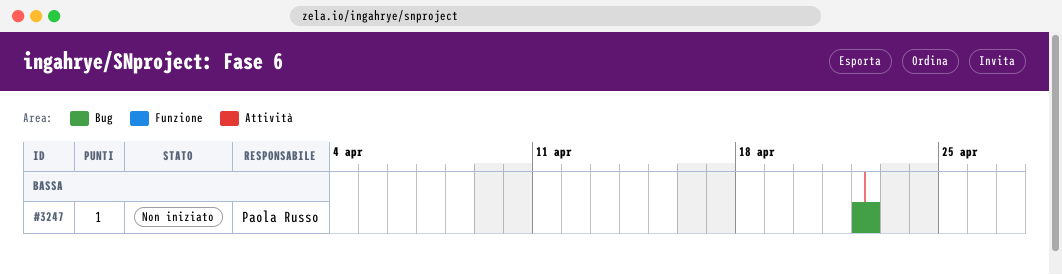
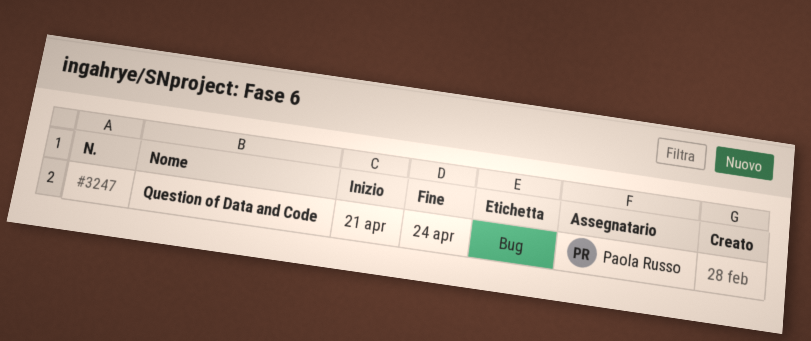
#3247, start: Apr 22 -> Apr 21
#3247, due: Apr 22 -> Apr 24

